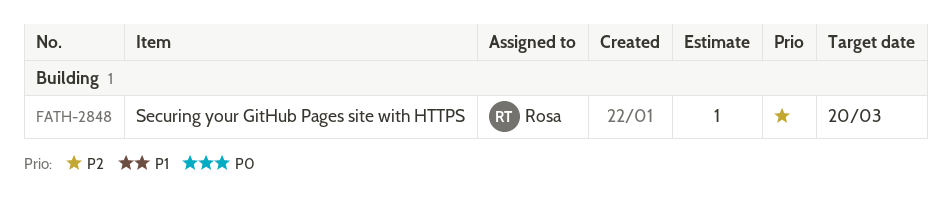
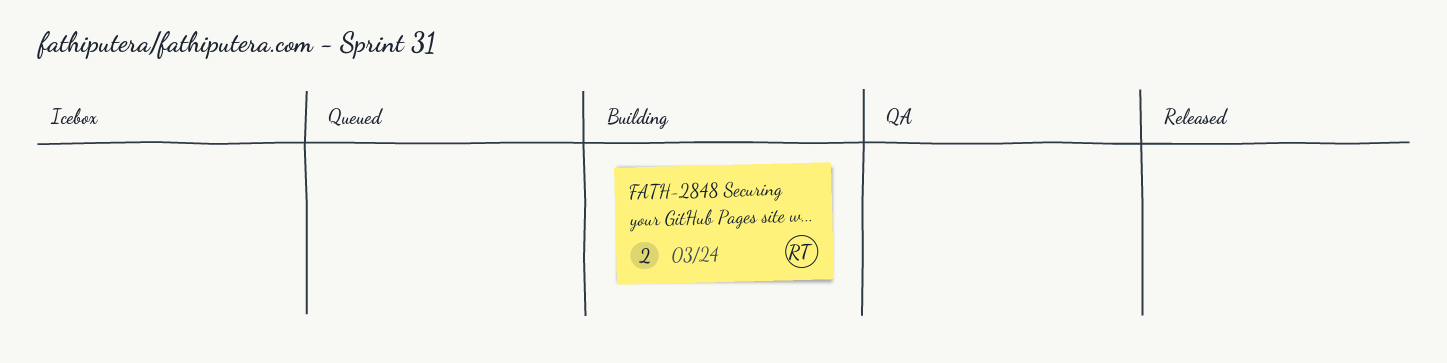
FATH-2848, estimate: 1 -> 2
FATH-2848, due: Mar 20 -> Mar 24

